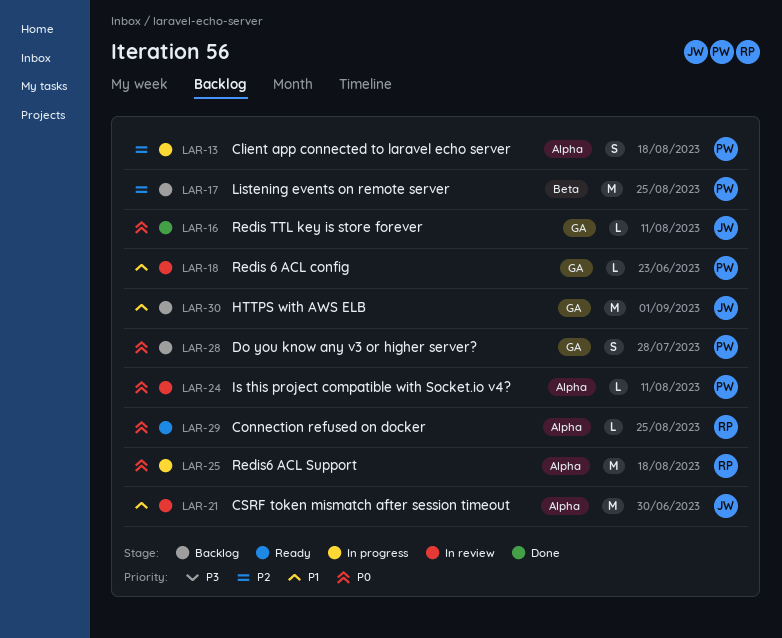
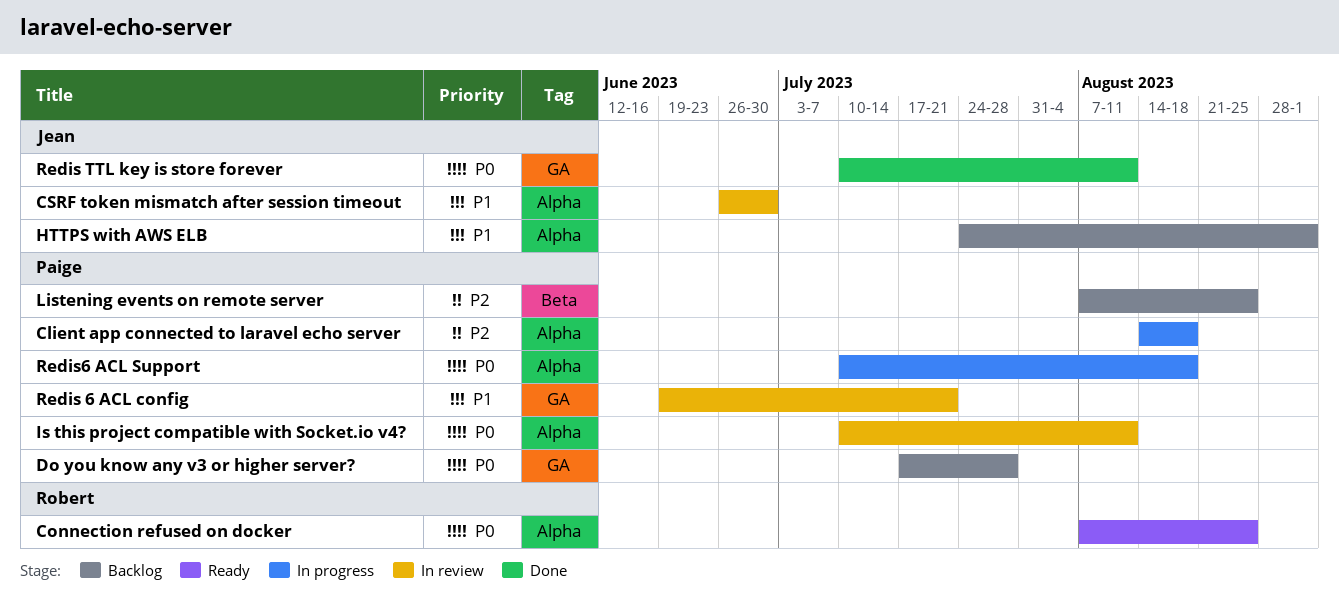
HTTPS with AWS ELB, label: GA -> Alpha
Redis 6 ACL config, due: Jun 23 -> Jul 21
Redis6 ACL Support, owner: Robert -> Paige

